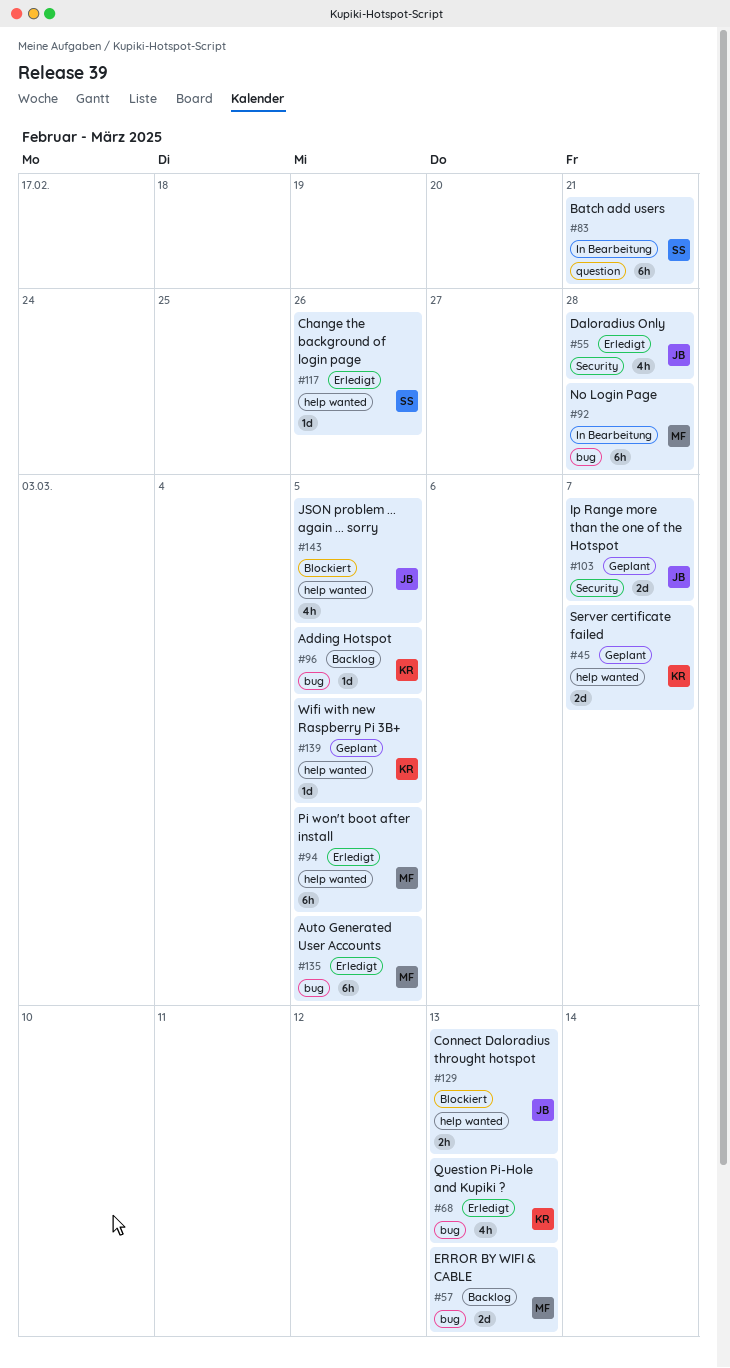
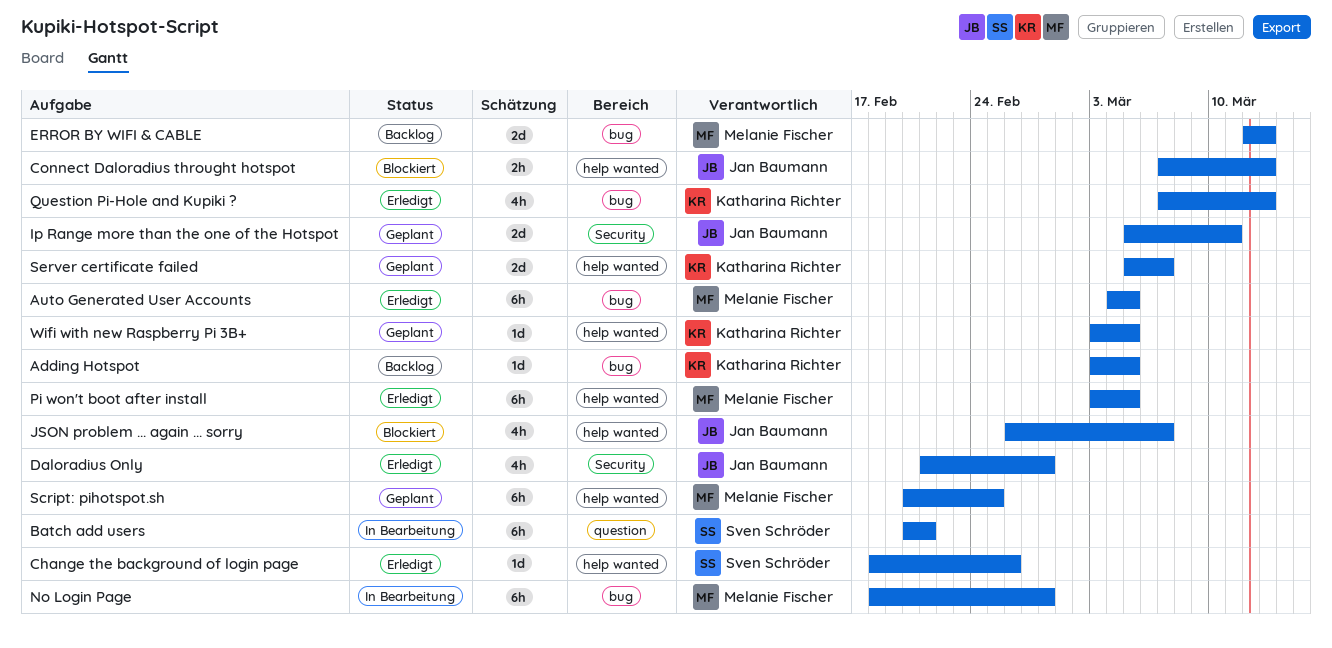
Ip Range more than the one of the Hotspot, due: Mar 7 -> Mar 11
JSON problem ... again ... sorry, due: Mar 5 -> Mar 7
Script: pihotspot.sh: none -> present

